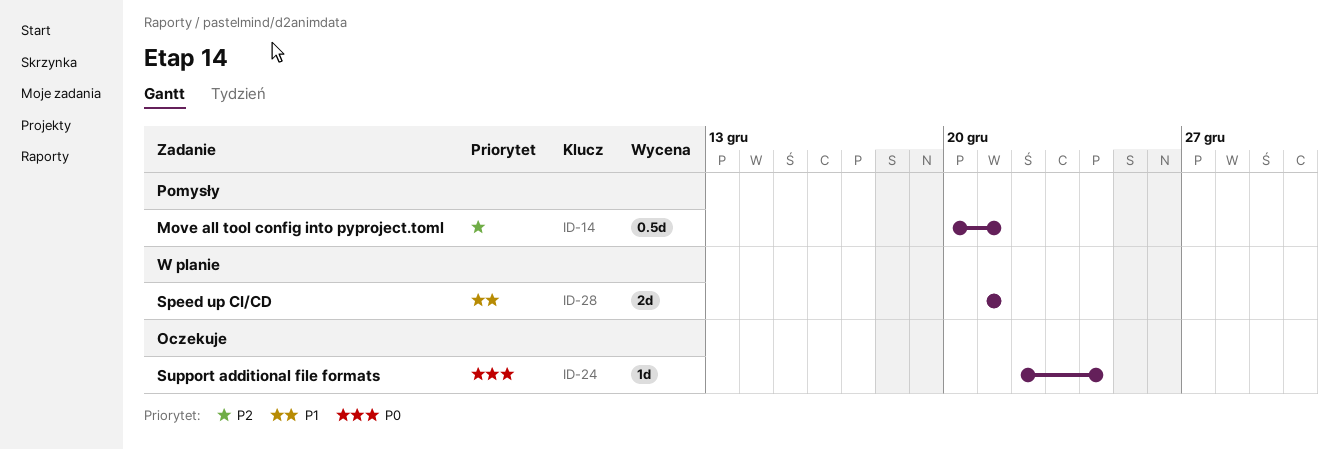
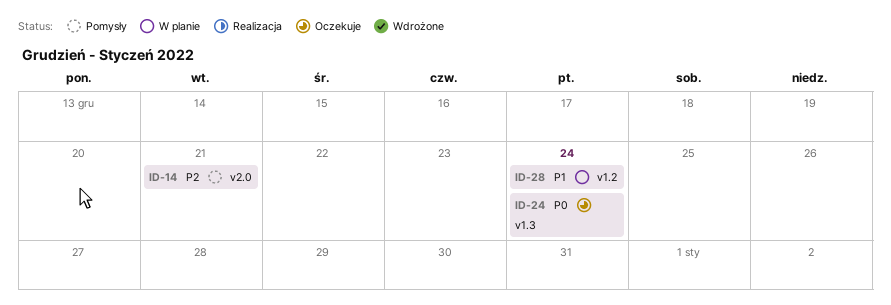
ID-28, due: Dec 21 -> Dec 24

